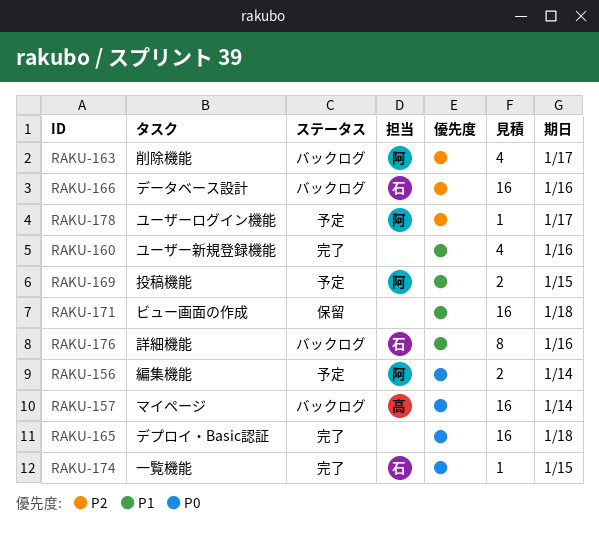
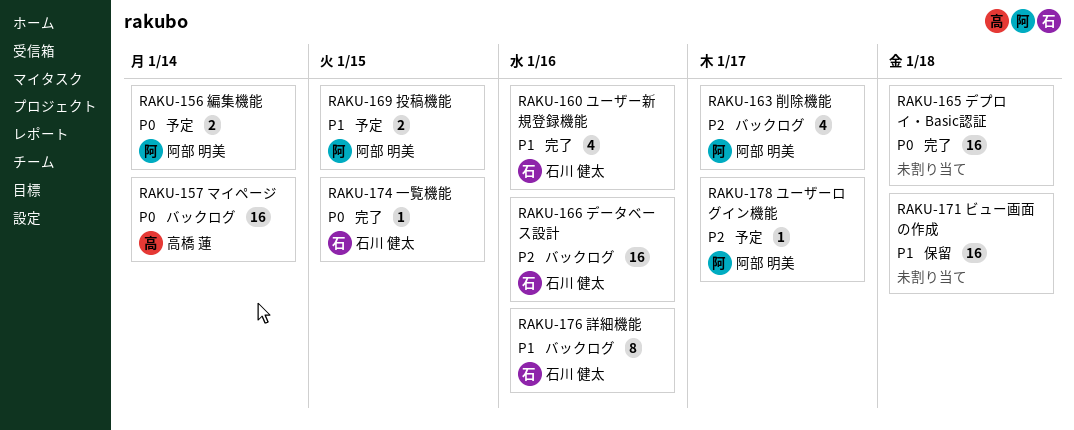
RAKU-160, owner: none -> 石川 健太

